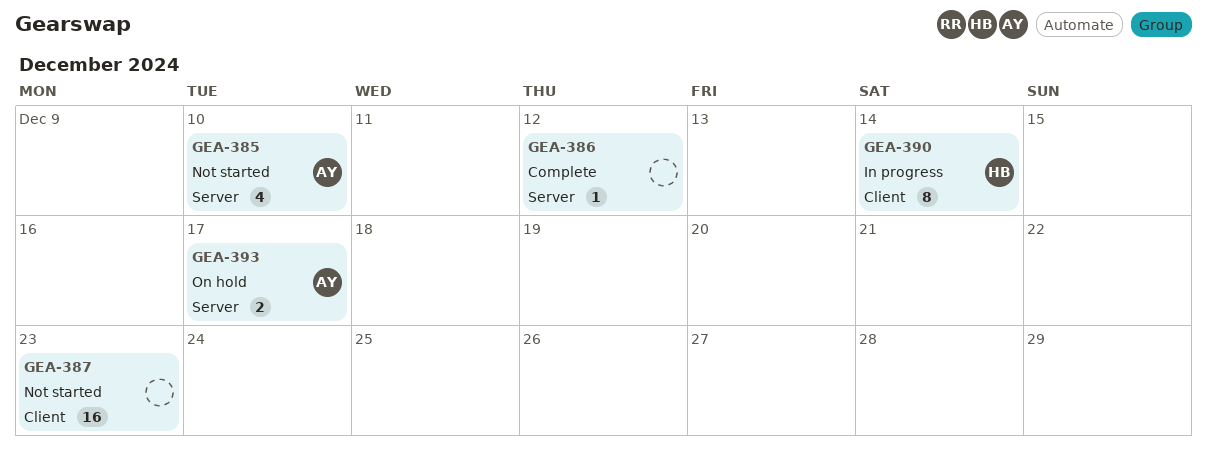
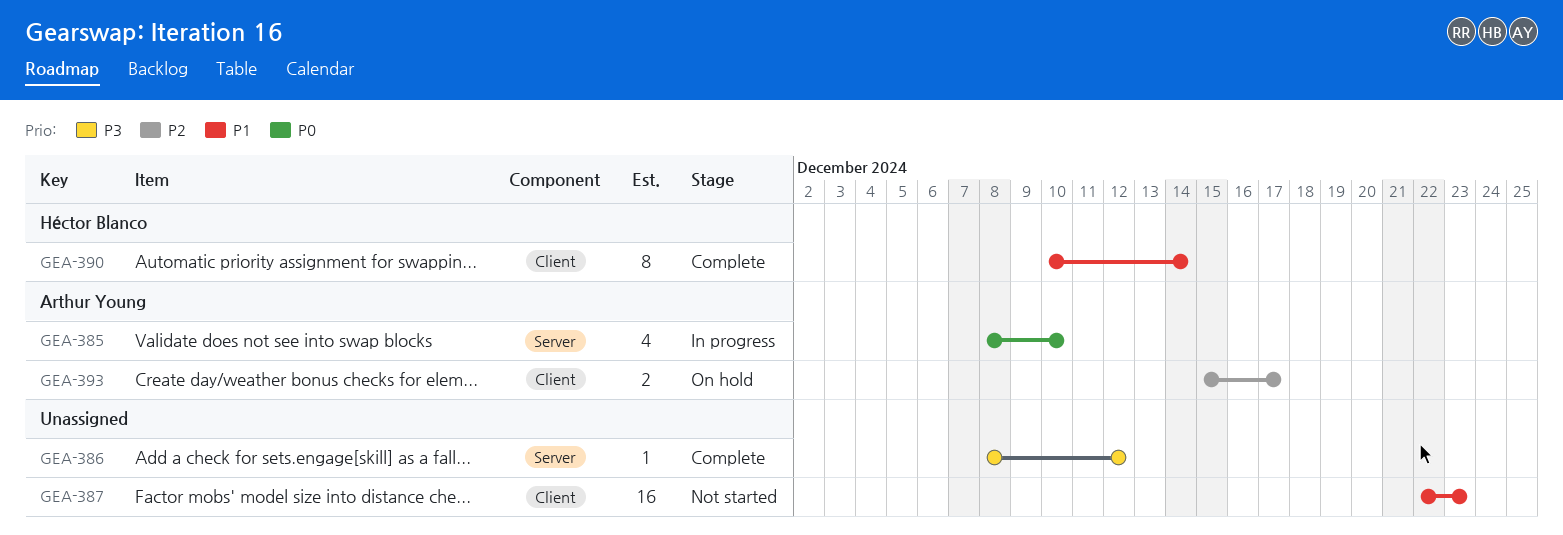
GEA-385, status: Not started -> In progress
GEA-390, status: In progress -> Complete
GEA-393, label: Server -> Client

